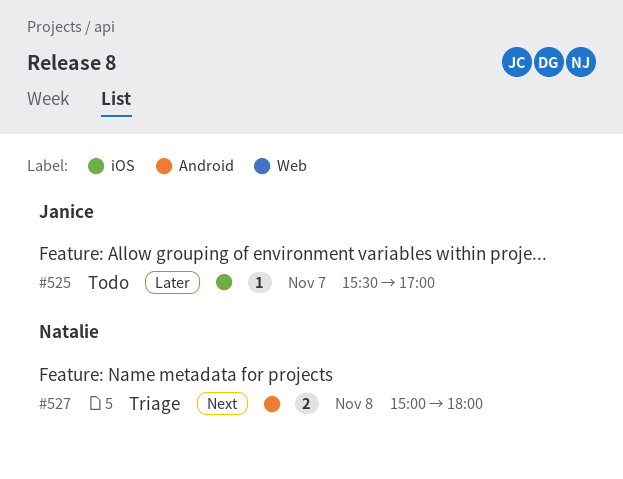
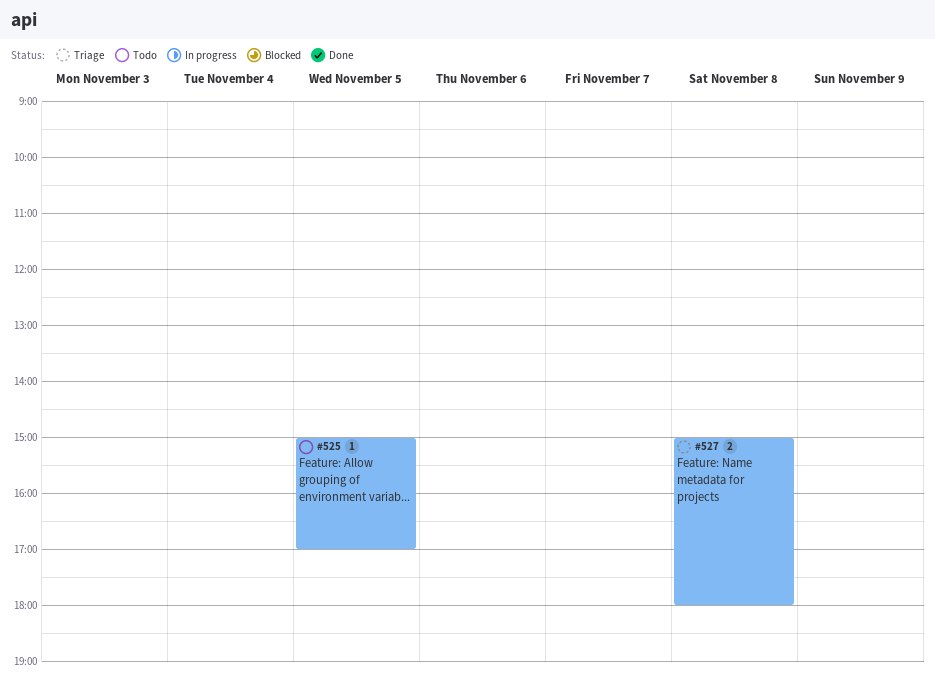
#525, day: Nov 7 -> Nov 5
#525, begins: 15:30 -> 15:00

